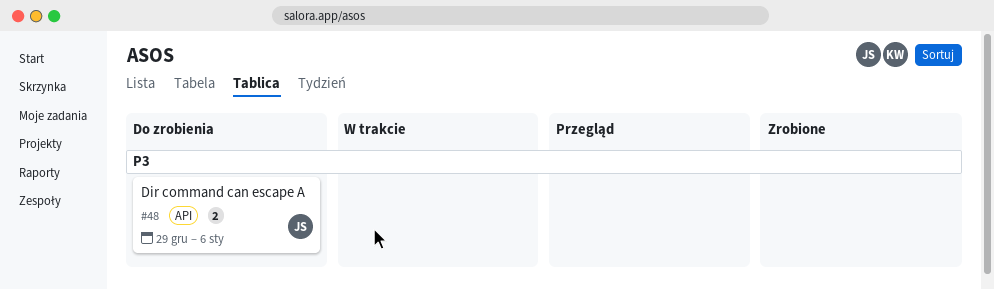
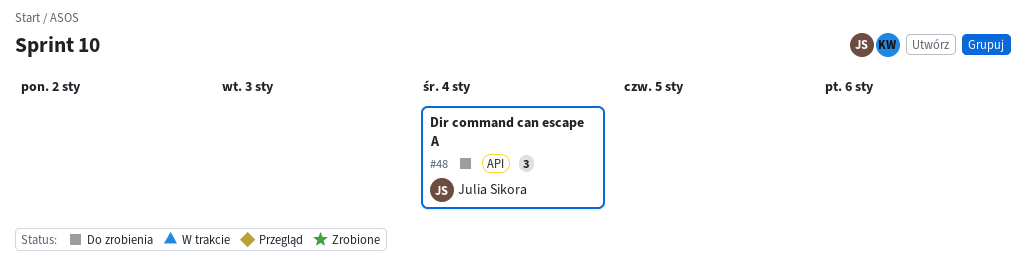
#48, estimate: 2 -> 3
#48, due: Jan 6 -> Jan 4

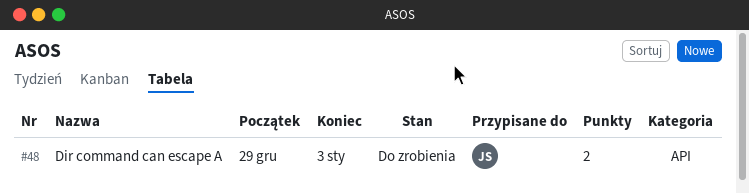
#48, estimate: 3 -> 2
#48, due: Jan 4 -> Jan 3

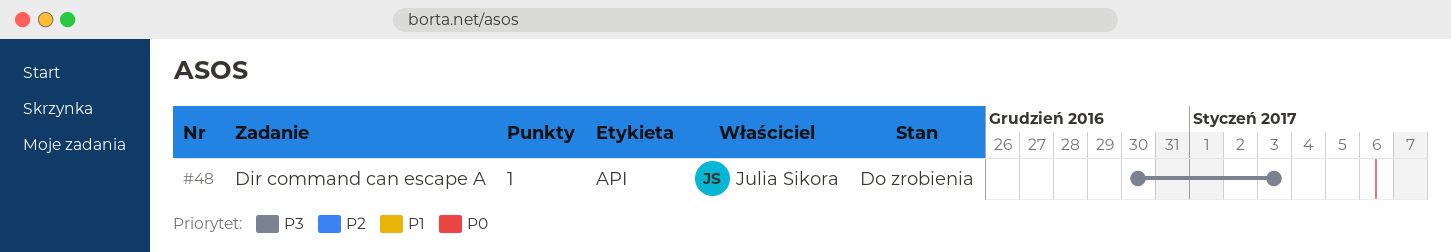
#48, estimate: 2 -> 1
#48, start: Dec 29 -> Dec 30

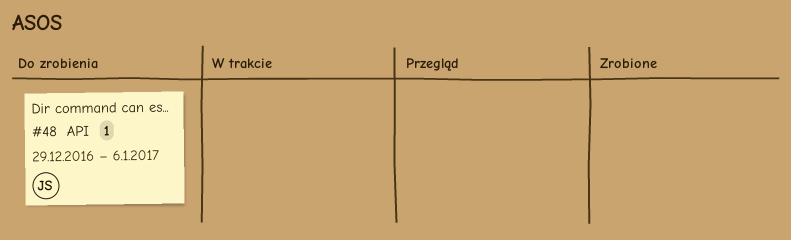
#48, start: Dec 30 -> Dec 29
#48, due: Jan 3 -> Jan 6

